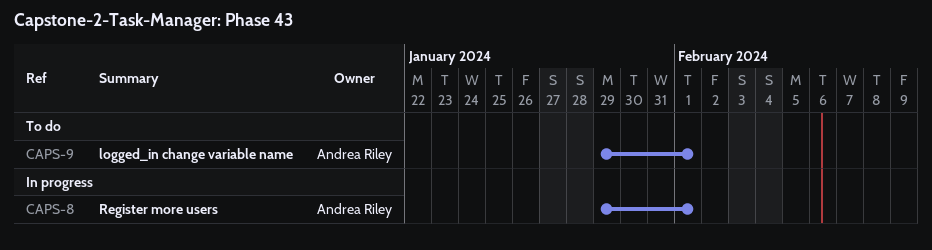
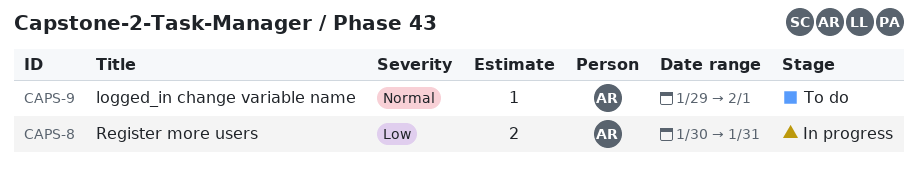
CAPS-8, start: Jan 29 -> Jan 30
CAPS-8, due: Feb 1 -> Jan 31

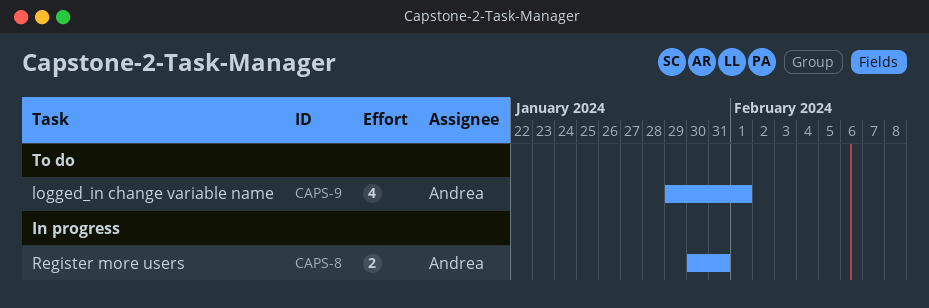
CAPS-9, estimate: 1 -> 4

